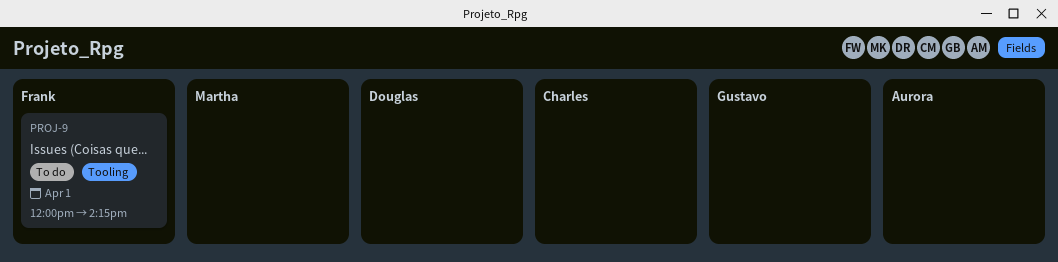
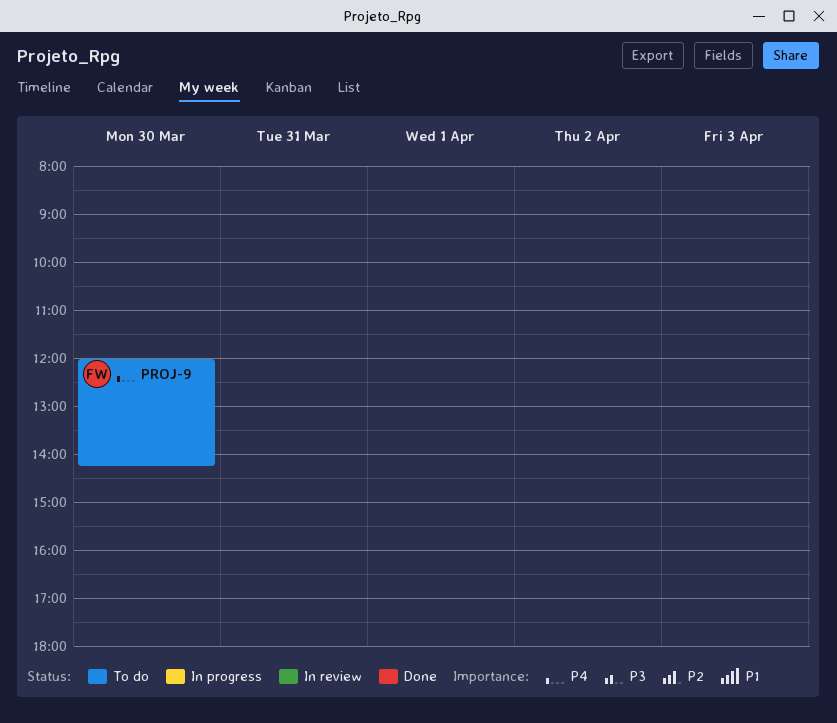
PROJ-9, day: Apr 1 -> Mar 30

